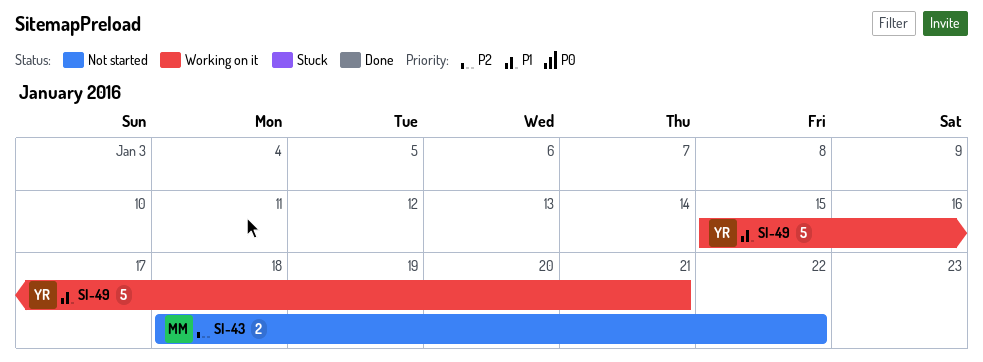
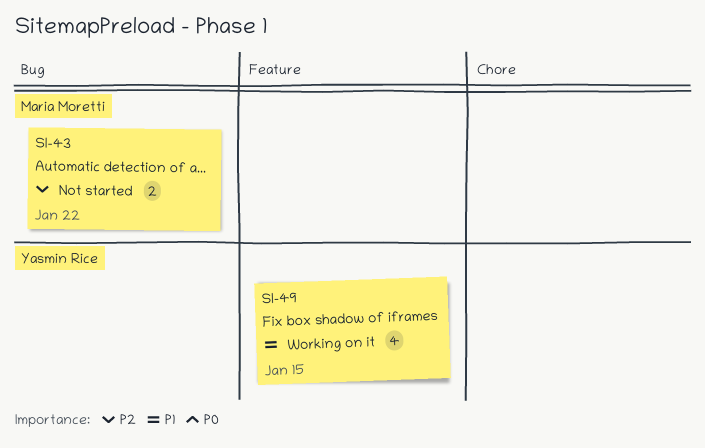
SI-49, estimate: 5 -> 4
SI-49, due: Jan 21 -> Jan 15

